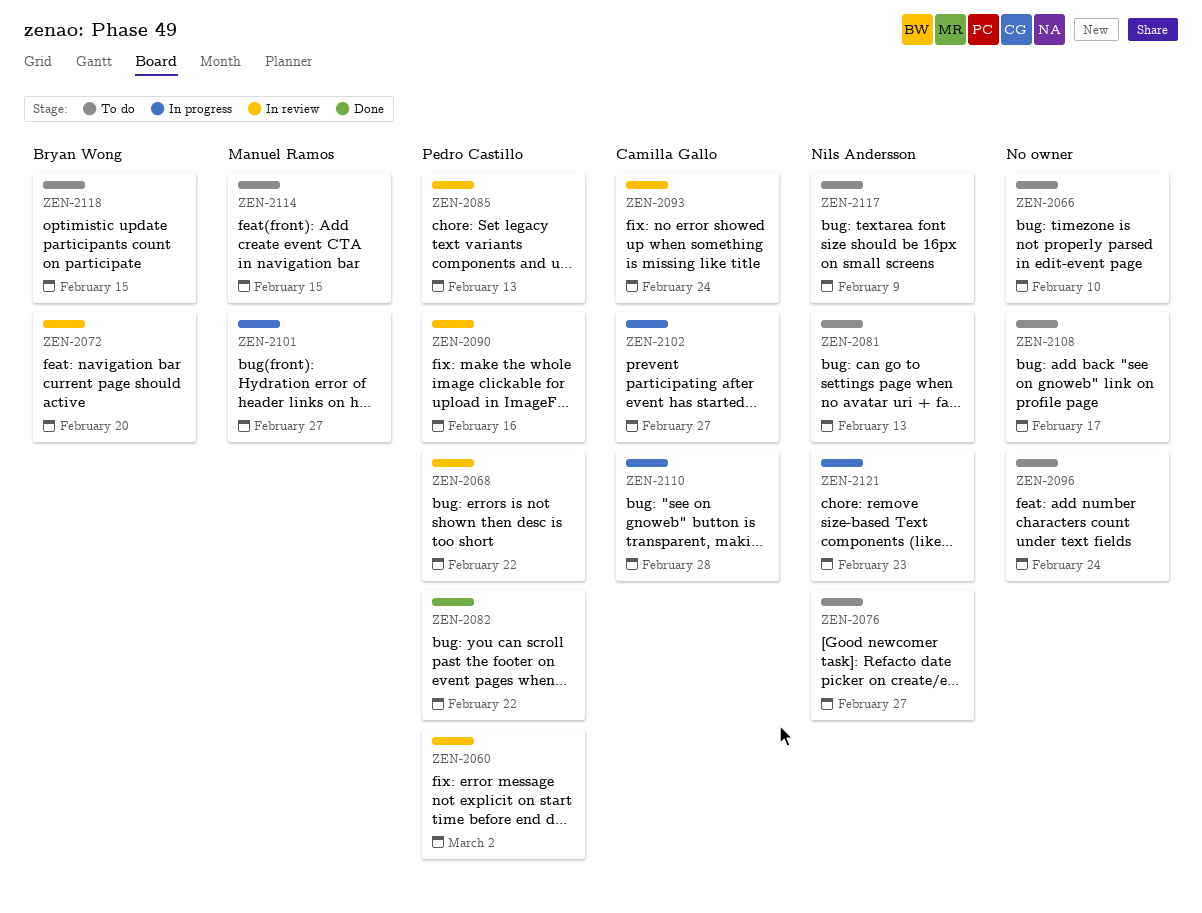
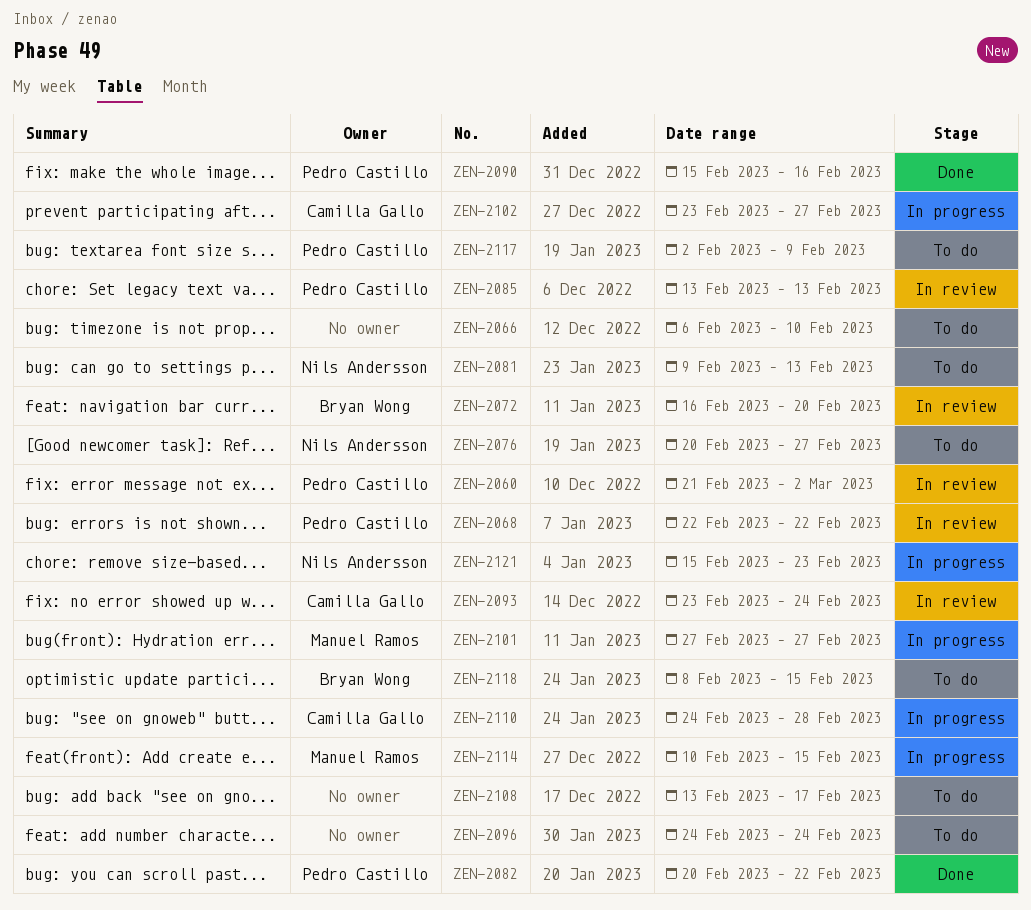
ZEN-2090, status: In review -> Done
ZEN-2114, status: To do -> In progress
ZEN-2117, owner: Nils Andersson -> Pedro Castillo

